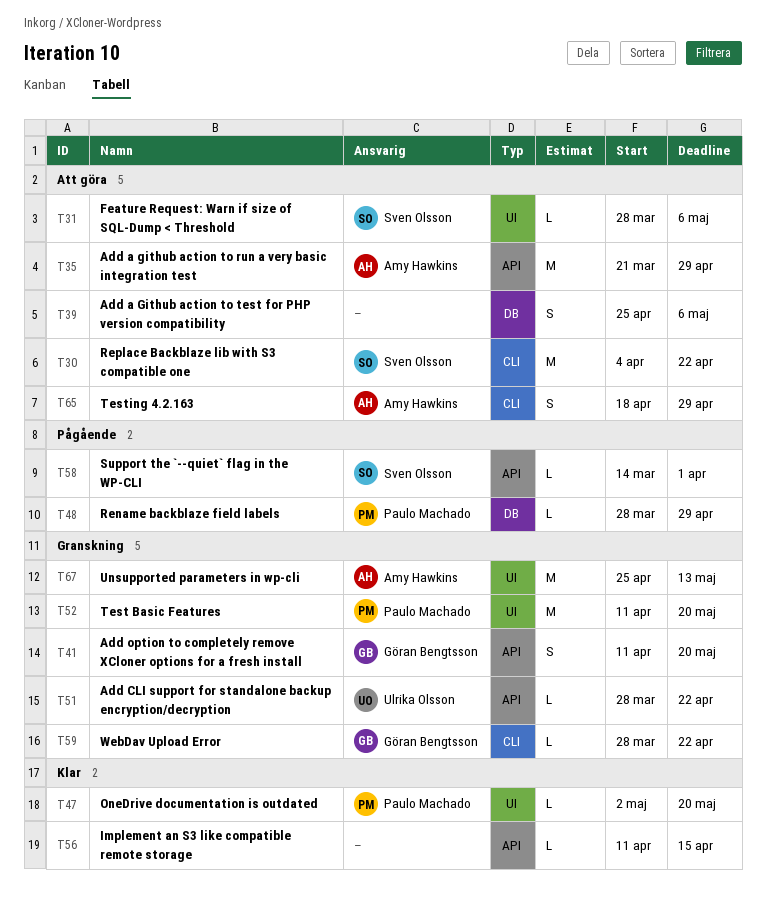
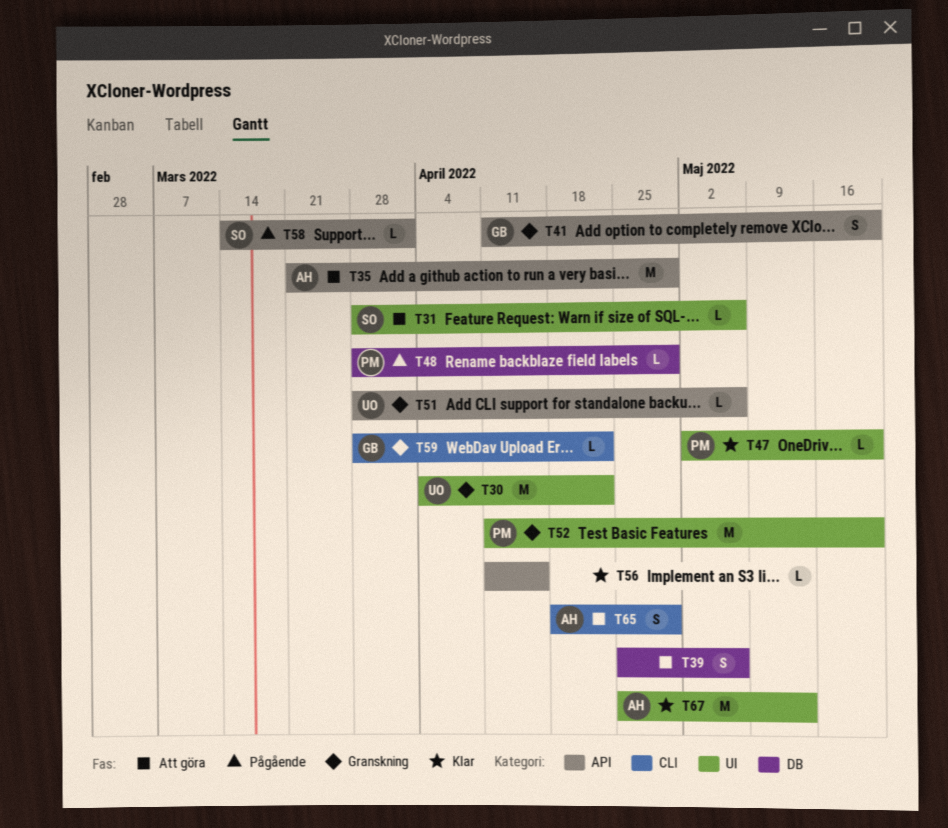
T30, status: Att göra -> Granskning
T30, owner: Sven Olsson -> Ulrika Olsson
T30, label: CLI -> UI
T51, due: Apr 22 -> May 6
T67, status: Granskning -> Klar

